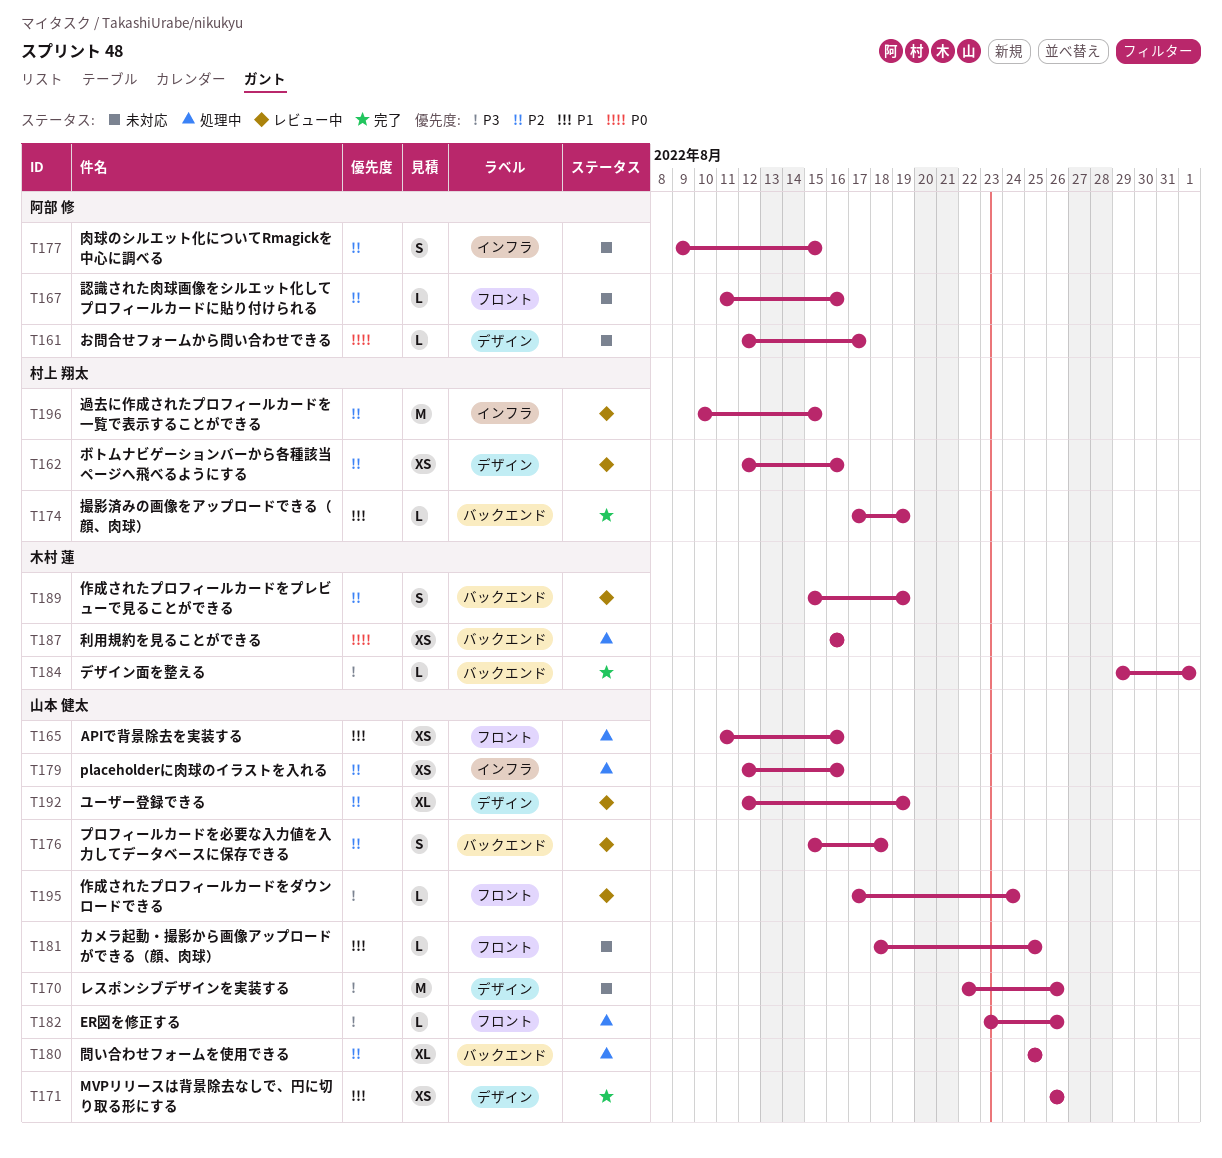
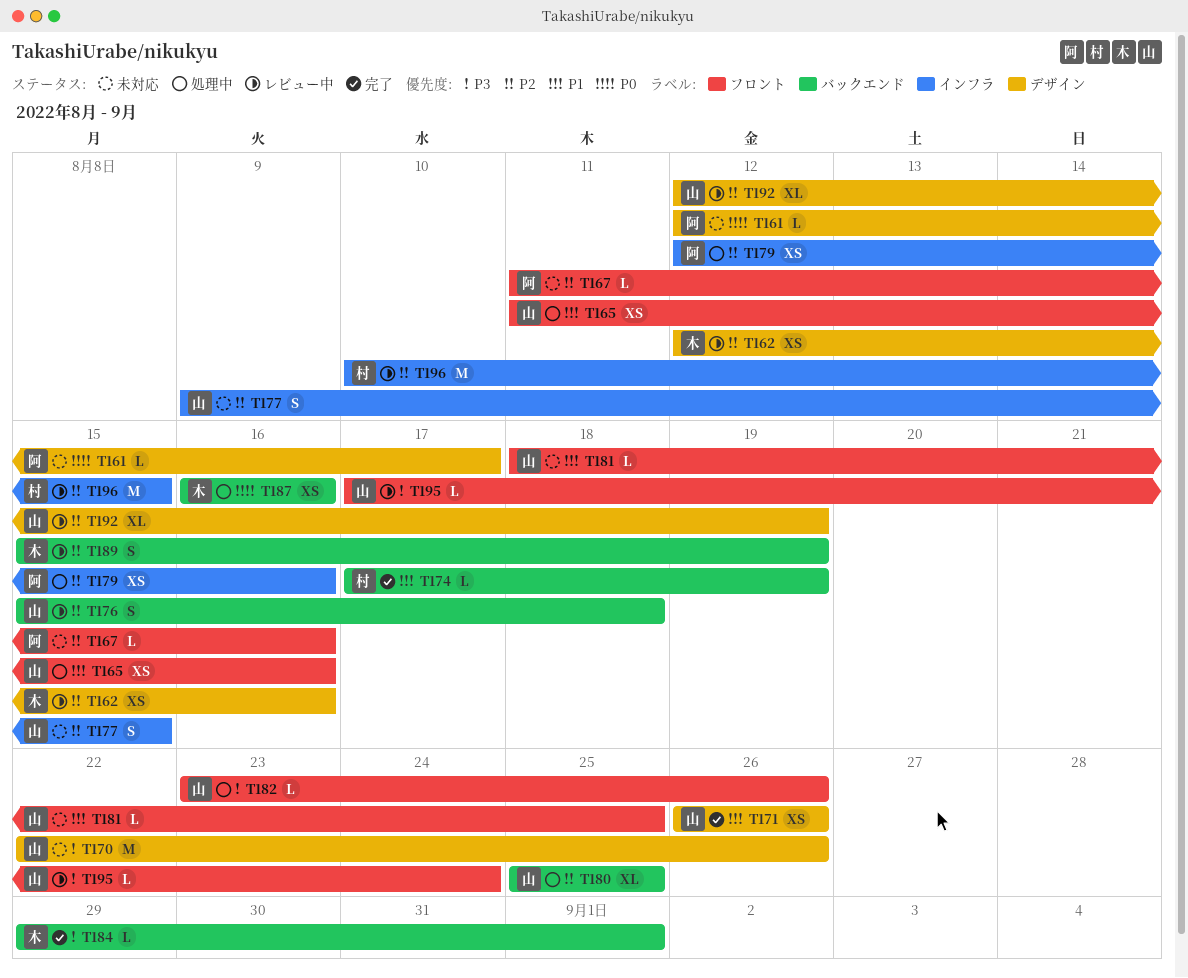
T162, owner: 村上 翔太 -> 木村 蓮
T177, owner: 阿部 修 -> 山本 健太
T179, owner: 山本 健太 -> 阿部 修

